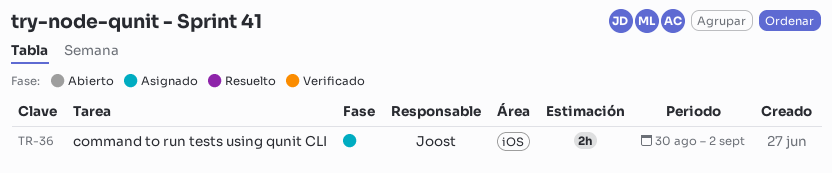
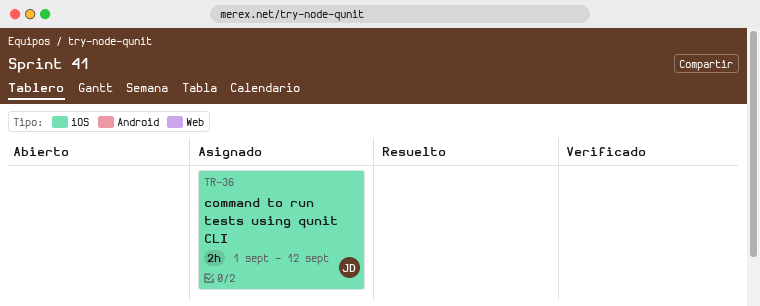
TR-36, start: Aug 30 -> Sep 1
TR-36, due: Sep 2 -> Sep 12

